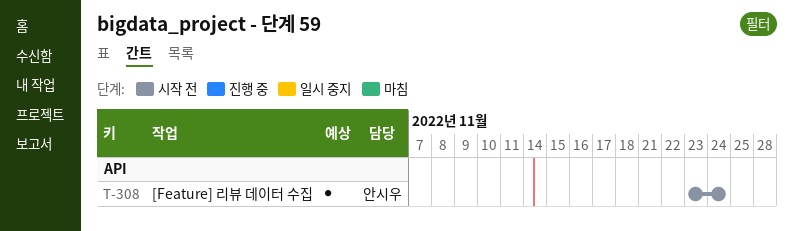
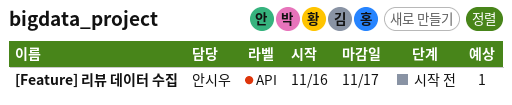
[Feature] 리뷰 데이터 수집, start: Nov 23 -> Nov 16
[Feature] 리뷰 데이터 수집, due: Nov 24 -> Nov 17

